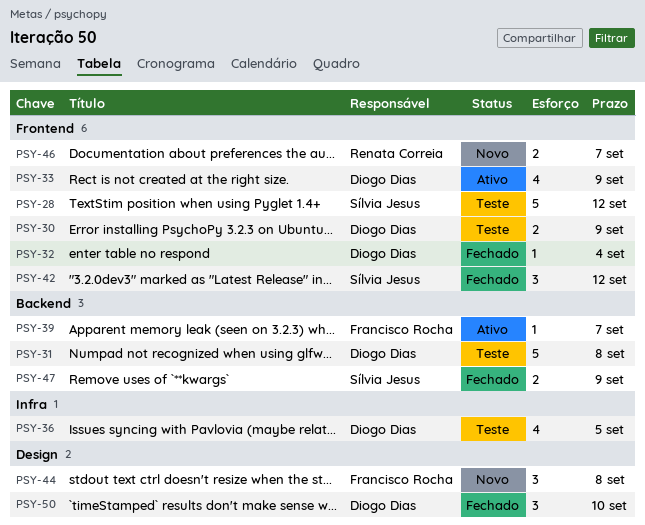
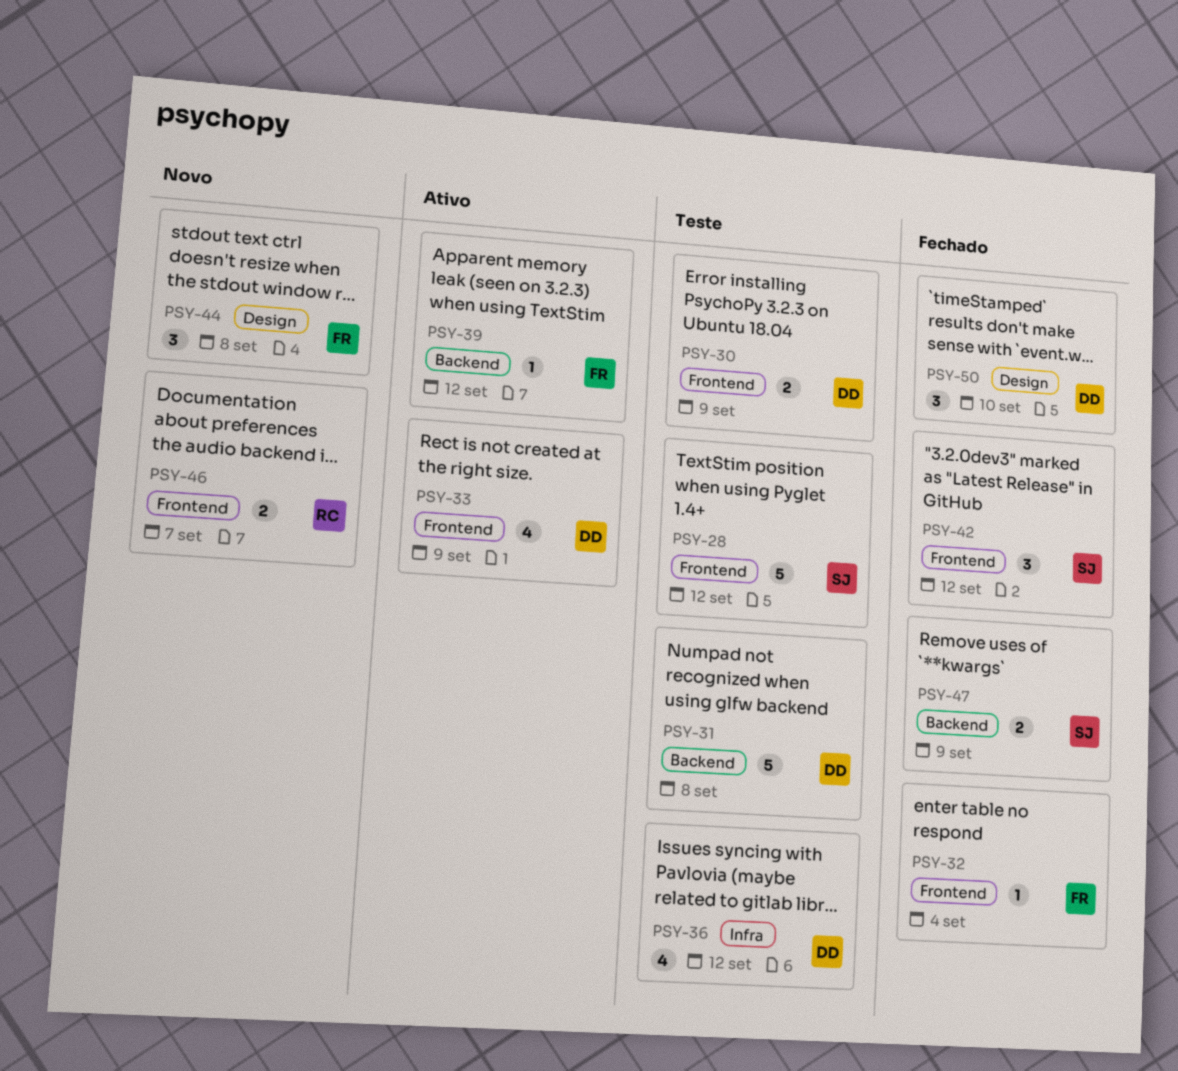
PSY-32, owner: Diogo Dias -> Francisco Rocha
PSY-36, due: Sep 5 -> Sep 12
PSY-39, due: Sep 7 -> Sep 12

